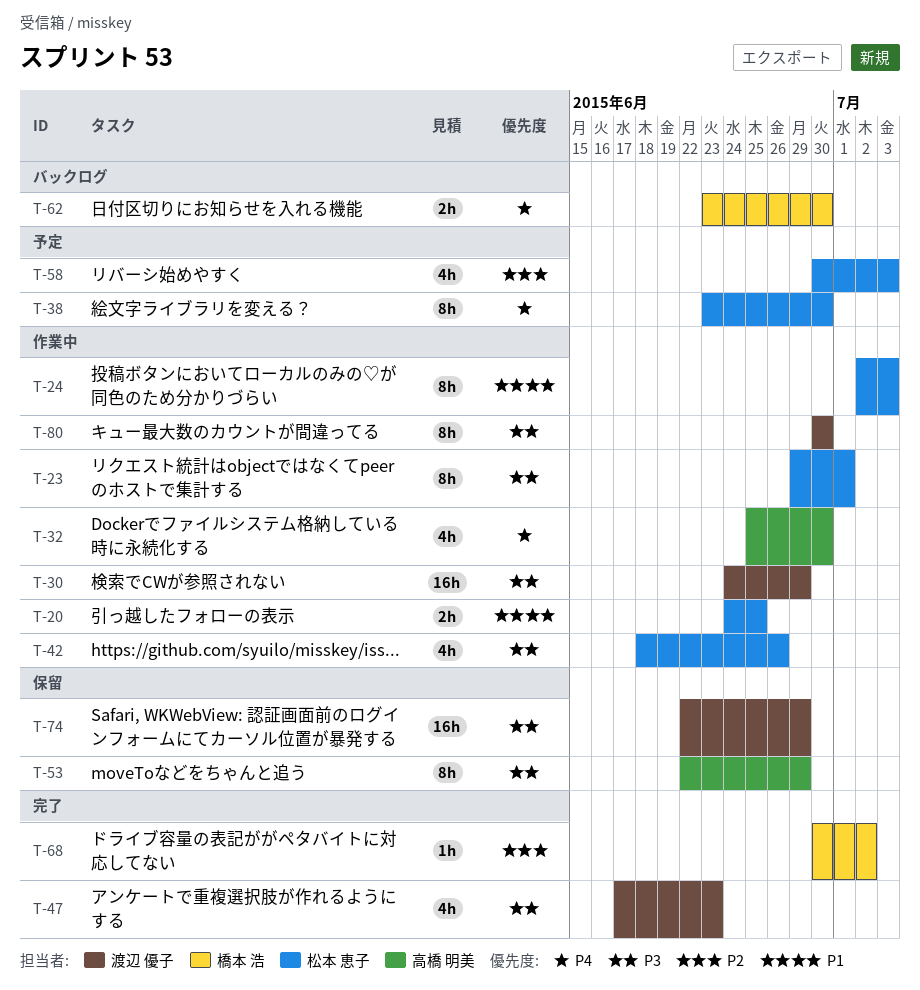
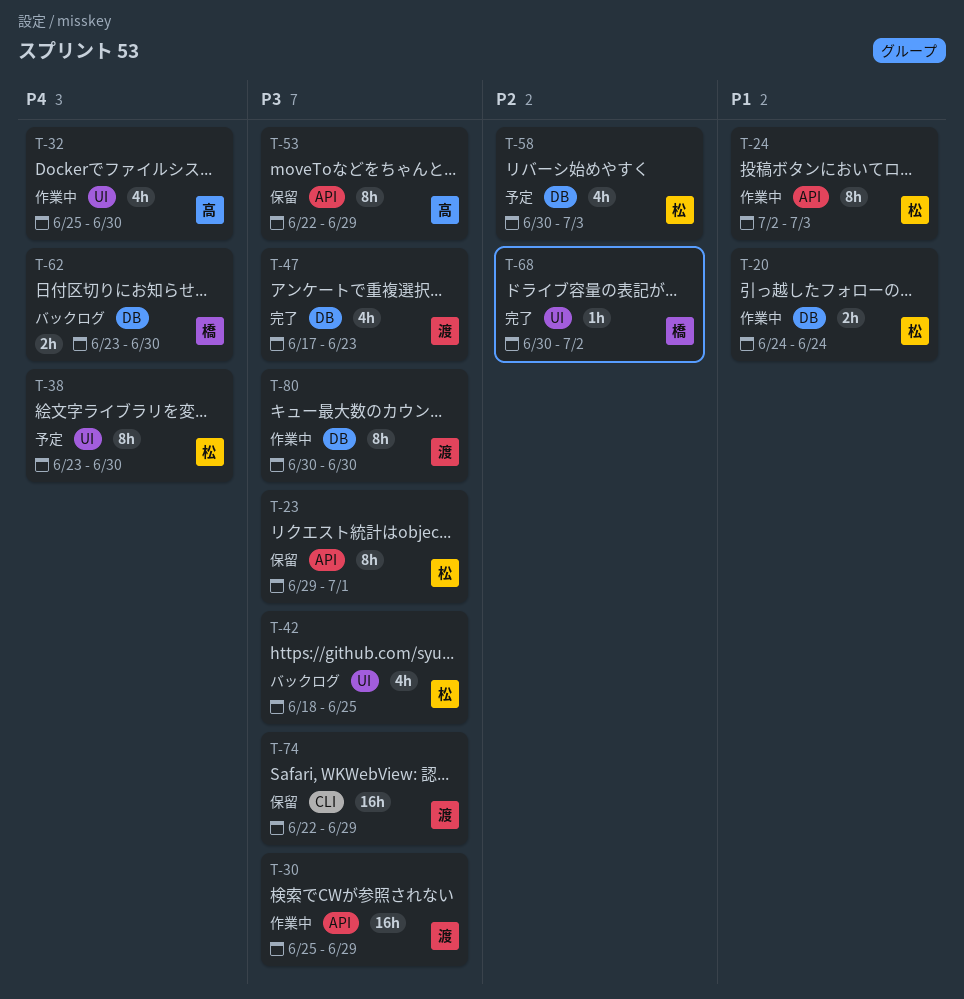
T-20, due: Jun 25 -> Jun 24
T-23, status: 作業中 -> 保留
T-30, start: Jun 24 -> Jun 25
T-42, status: 作業中 -> バックログ
T-42, due: Jun 26 -> Jun 25

